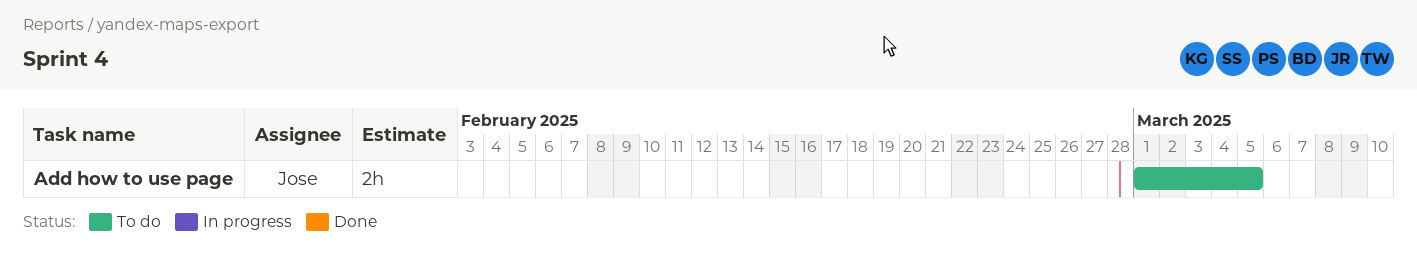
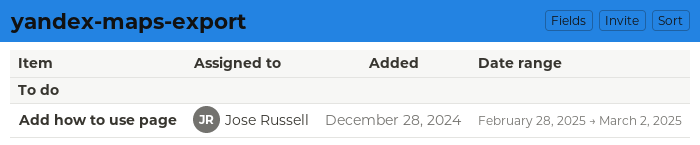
Add how to use page, start: Mar 1 -> Feb 28
Add how to use page, due: Mar 5 -> Mar 2

